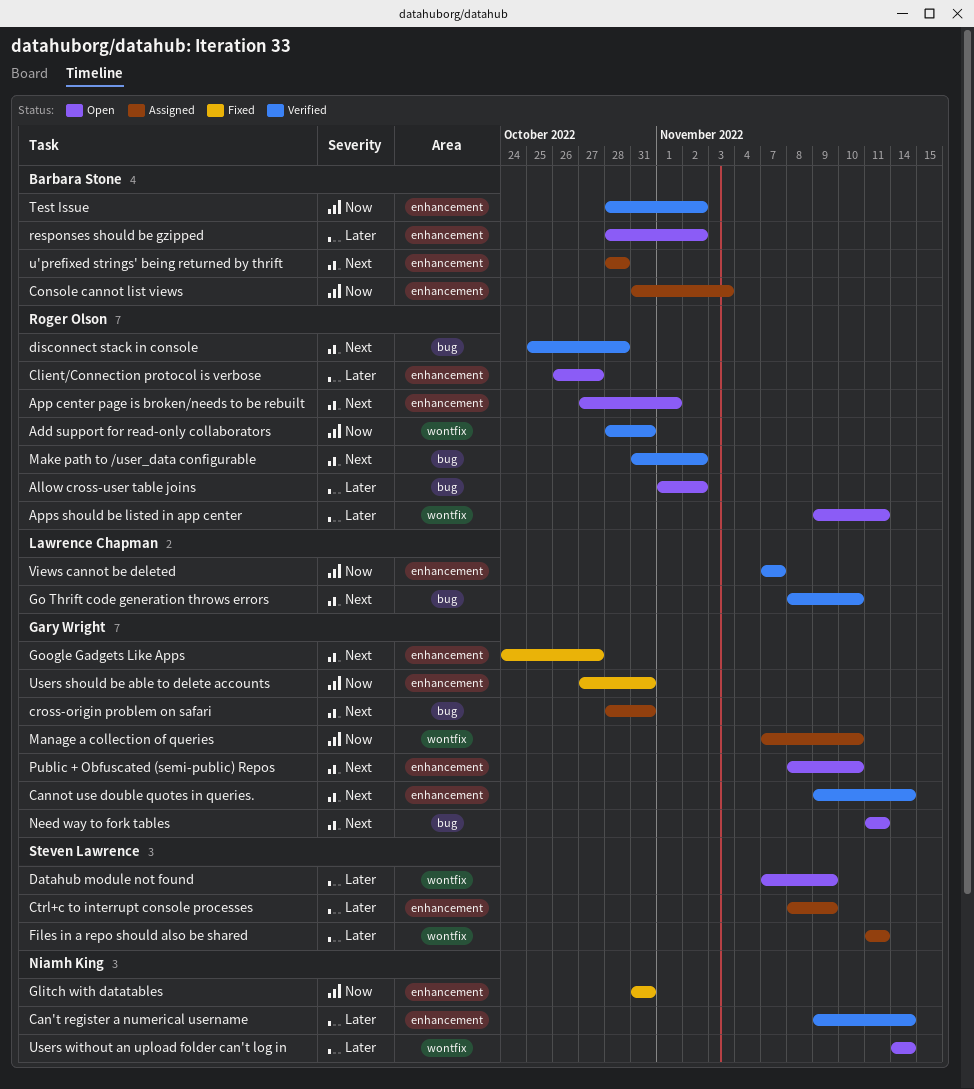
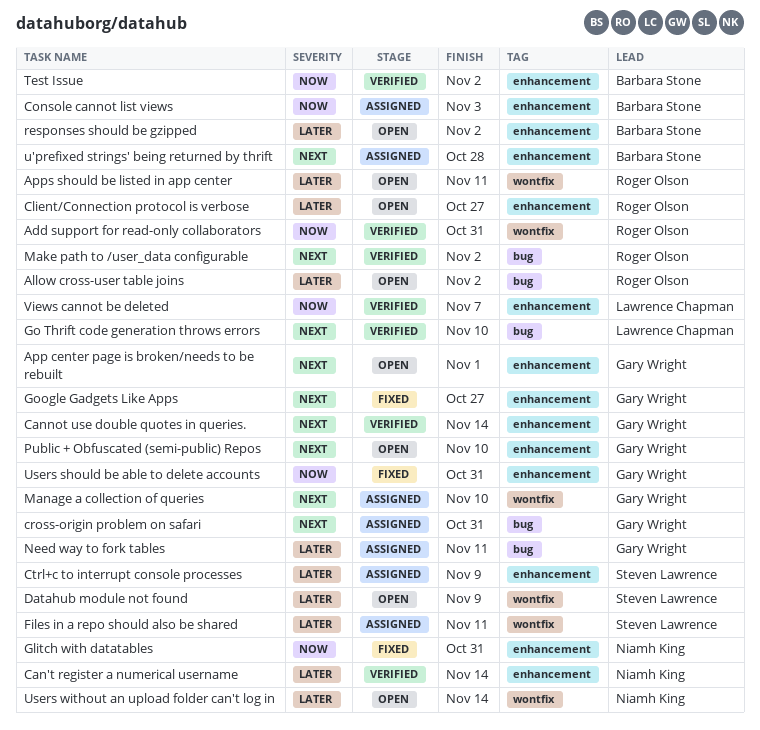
App center page is broken/needs to be rebuilt, owner: Roger Olson -> Gary Wright
disconnect stack in console: present -> none
Manage a collection of queries, priority: Now -> Next
Need way to fork tables, status: Open -> Assigned
Need way to fork tables, priority: Next -> Later

